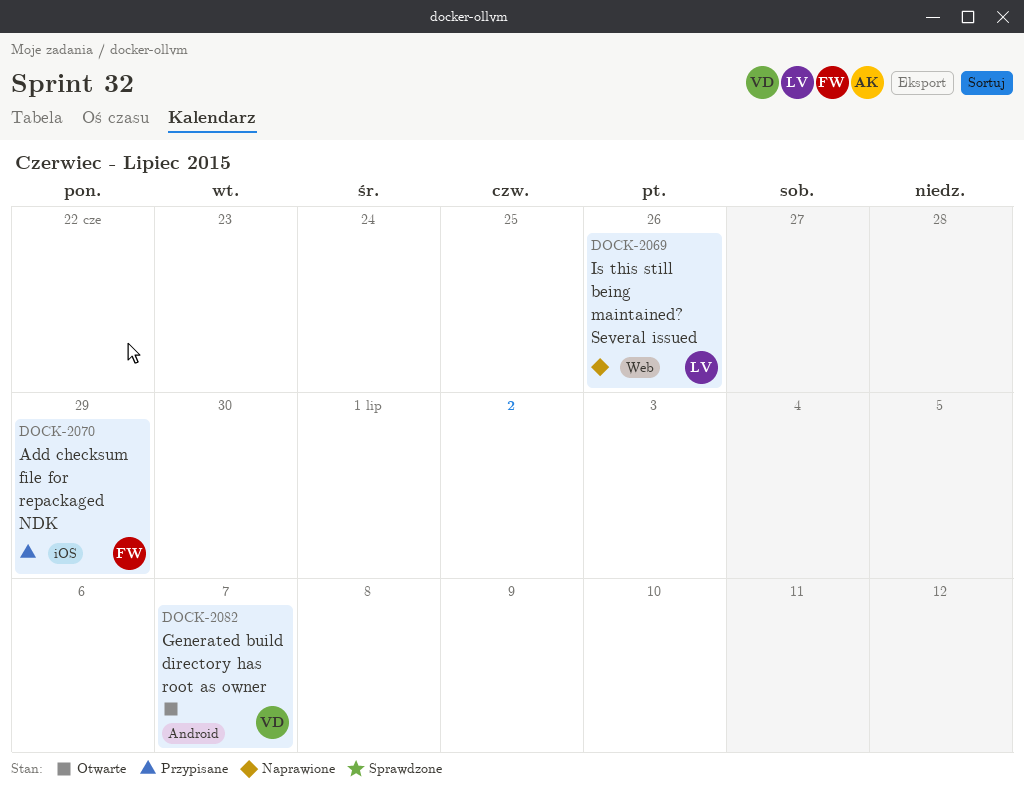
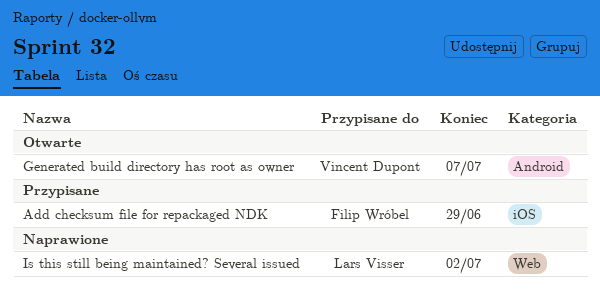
Is this still being maintained? Several issued, due: Jun 26 -> Jul 2

